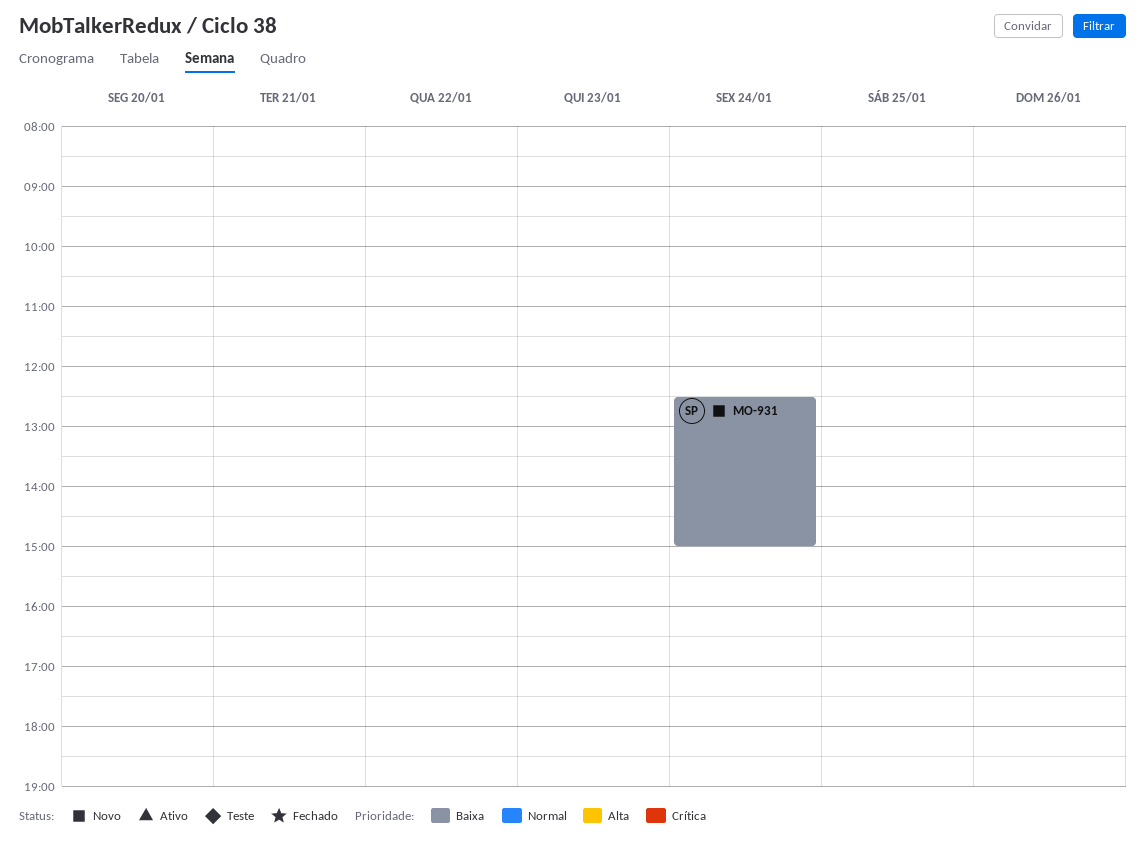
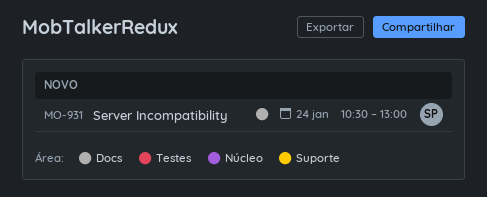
MO-931, begins: 12:30 -> 10:30
MO-931, ends: 15:00 -> 13:00

